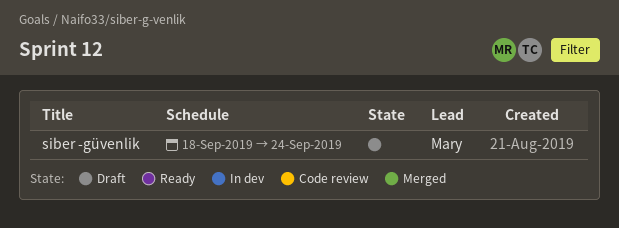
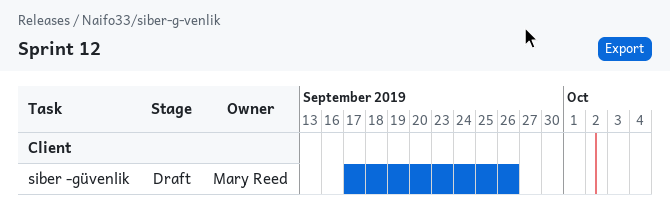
siber -güvenlik, start: Sep 18 -> Sep 17
siber -güvenlik, due: Sep 24 -> Sep 26

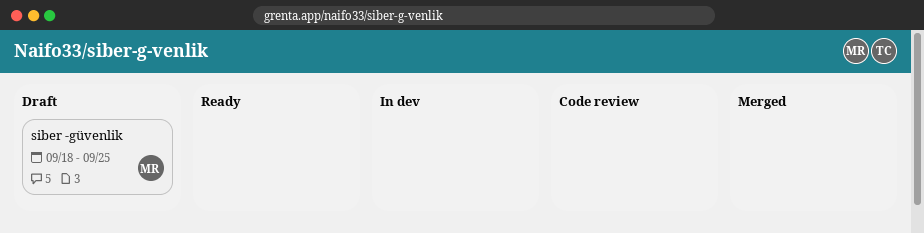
siber -güvenlik, start: Sep 17 -> Sep 18
siber -güvenlik, due: Sep 26 -> Sep 25

